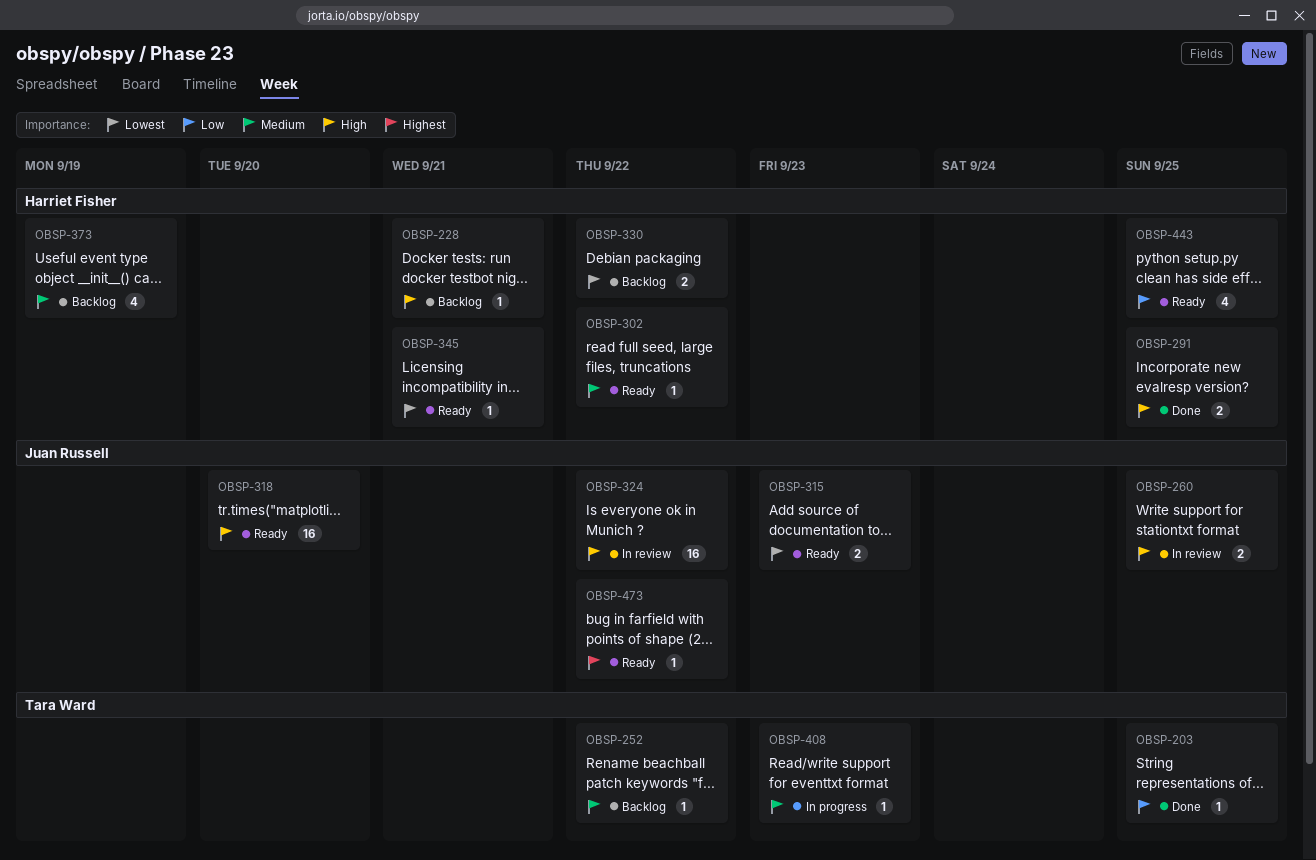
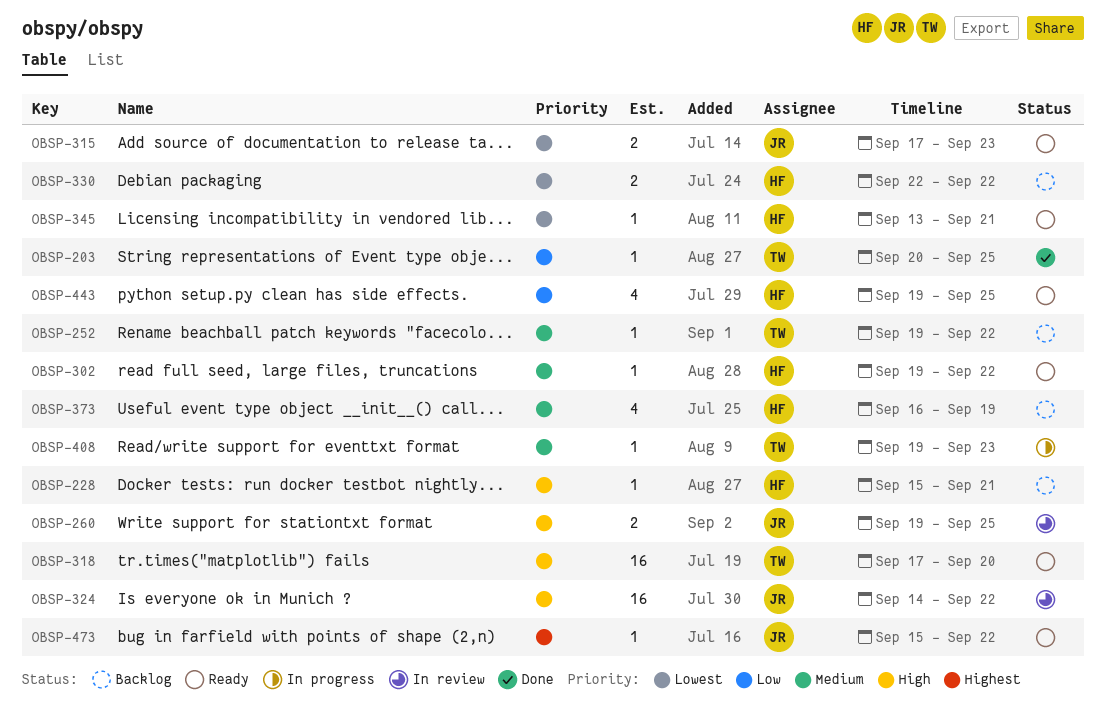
OBSP-291: present -> none
OBSP-318, owner: Juan Russell -> Tara Ward

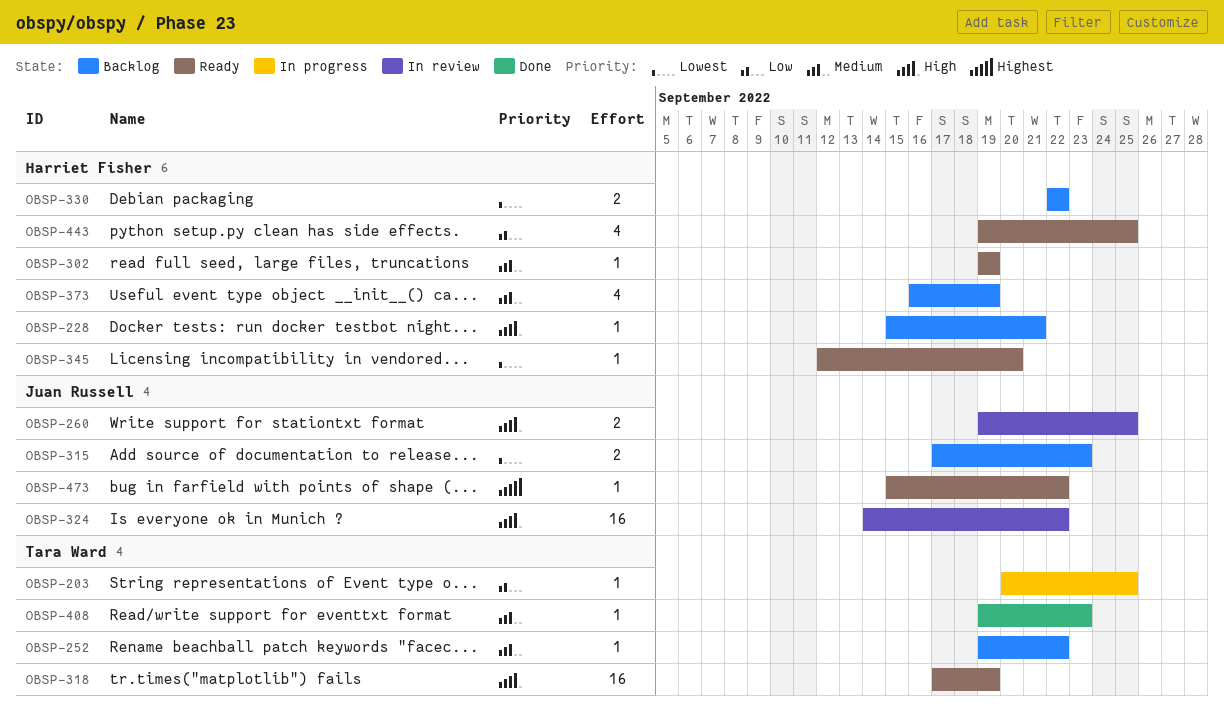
OBSP-203, status: Done -> In progress
OBSP-302, due: Sep 22 -> Sep 19
OBSP-315, status: Ready -> Backlog
OBSP-318, due: Sep 20 -> Sep 19
OBSP-345, start: Sep 13 -> Sep 12
OBSP-345, due: Sep 21 -> Sep 20
OBSP-408, status: In progress -> Done

